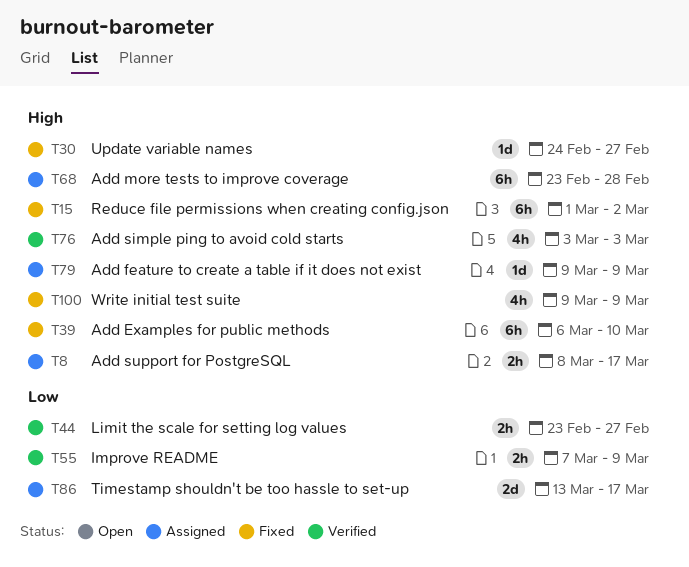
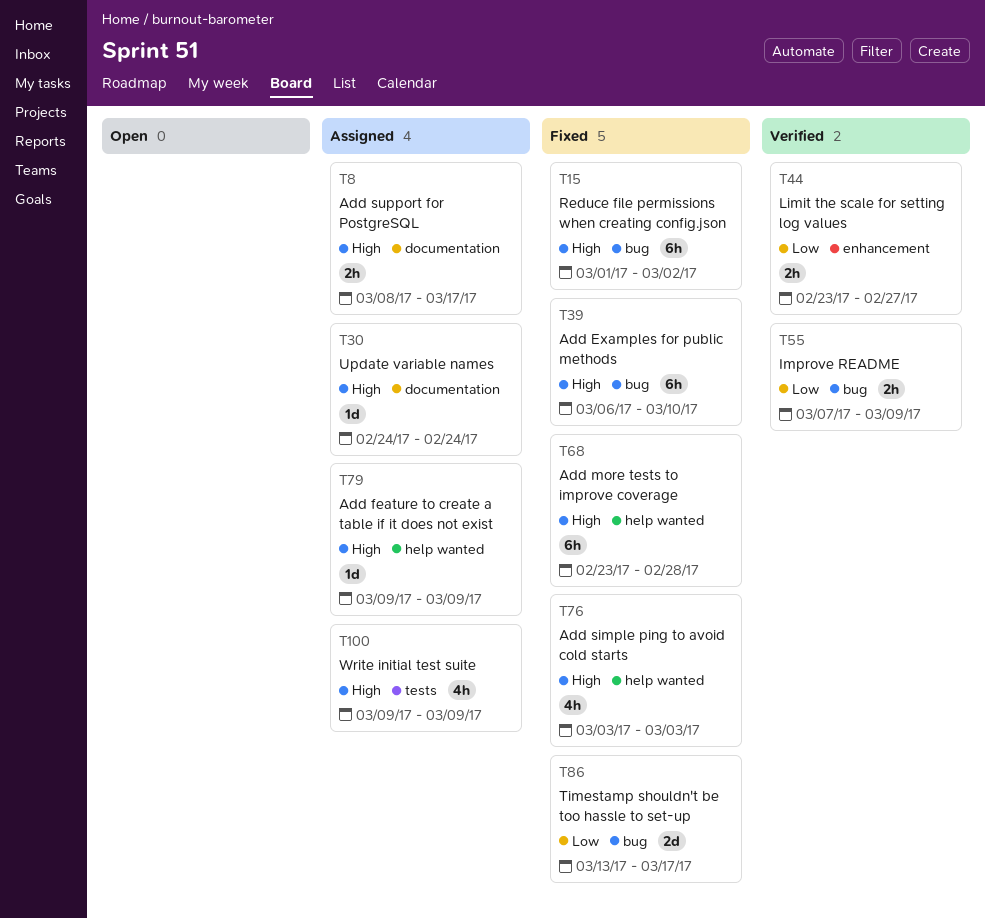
T30, status: Fixed -> Assigned
T30, due: Feb 27 -> Feb 24
T68, status: Assigned -> Fixed
T76, status: Verified -> Fixed
T86, status: Assigned -> Fixed
T100, status: Fixed -> Assigned

